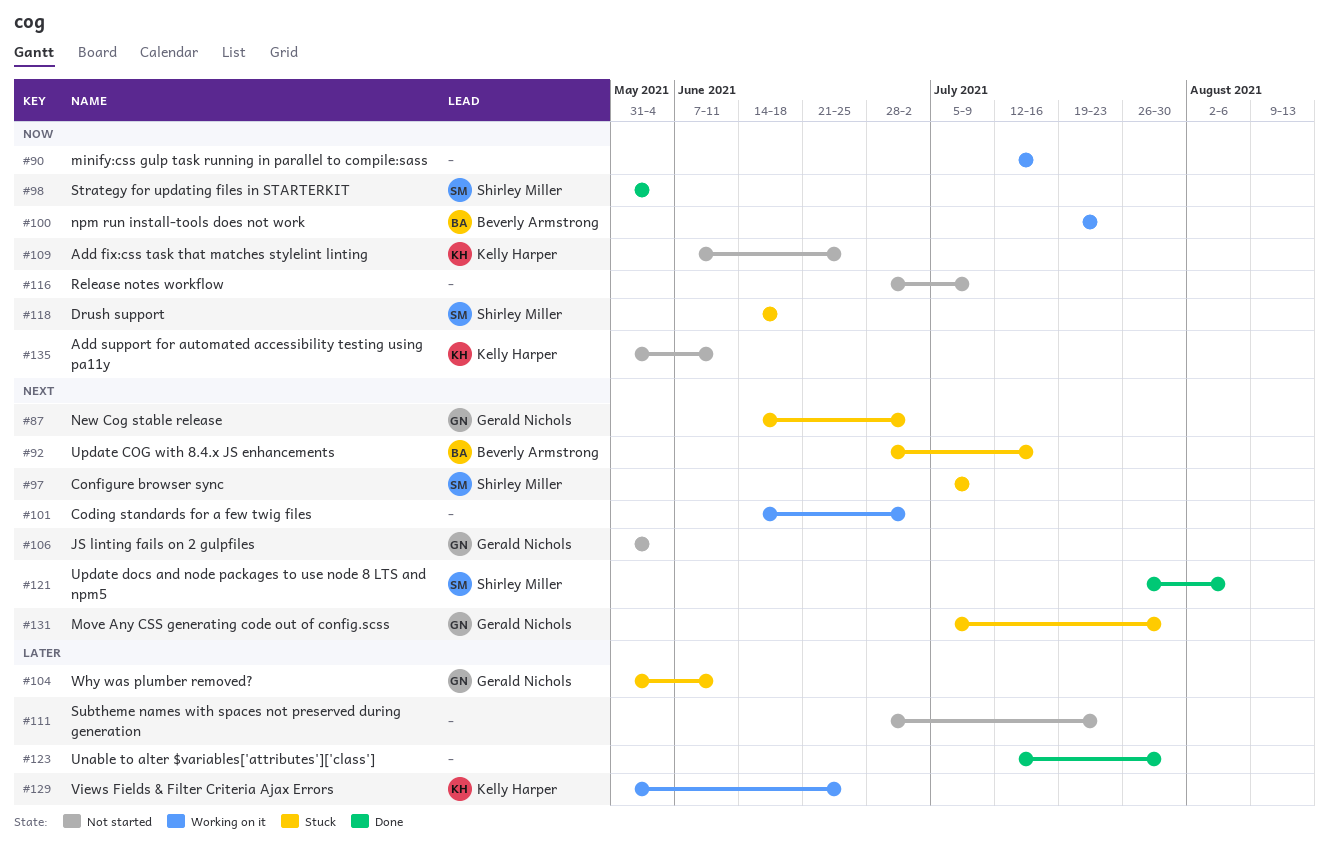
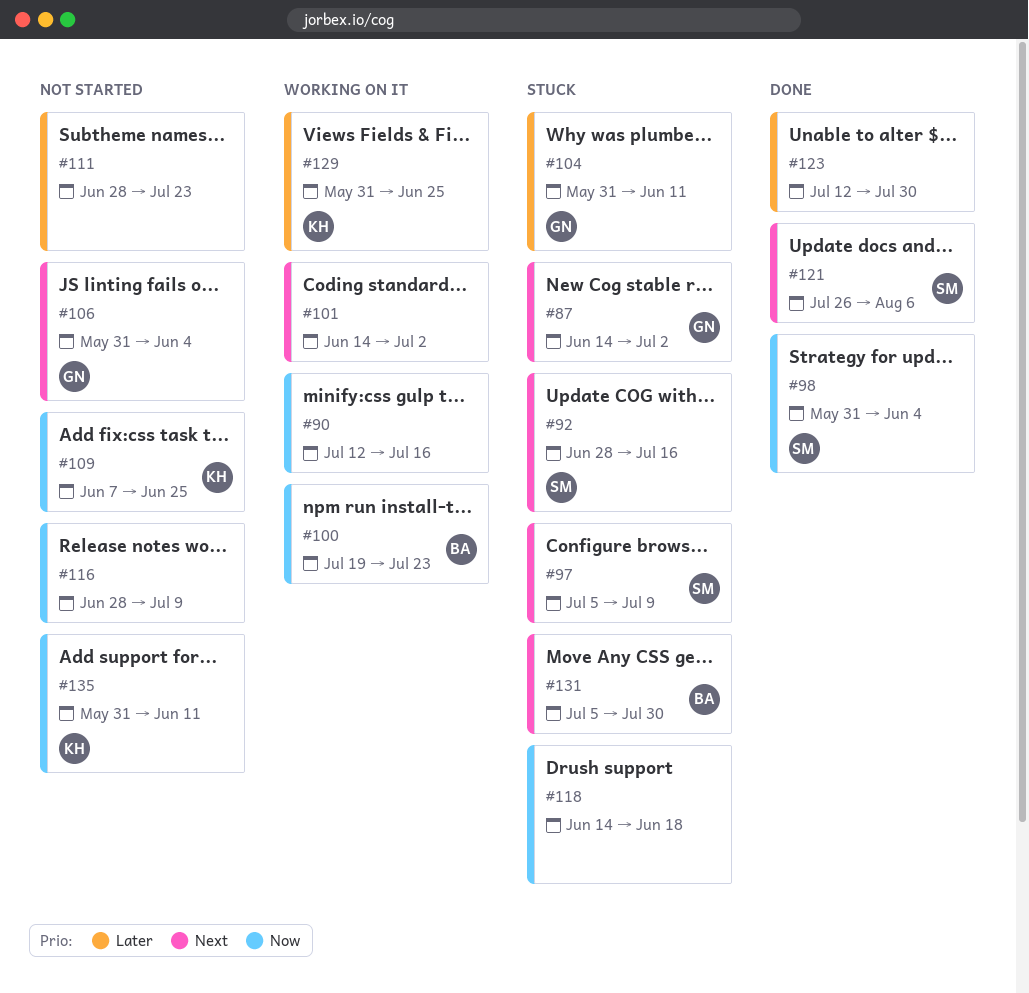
#92, owner: Beverly Armstrong -> Shirley Miller
#118, owner: Shirley Miller -> none
#131, owner: Gerald Nichols -> Beverly Armstrong

